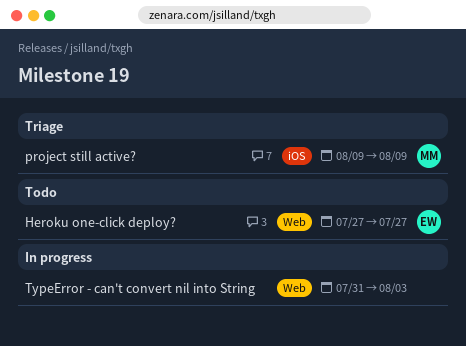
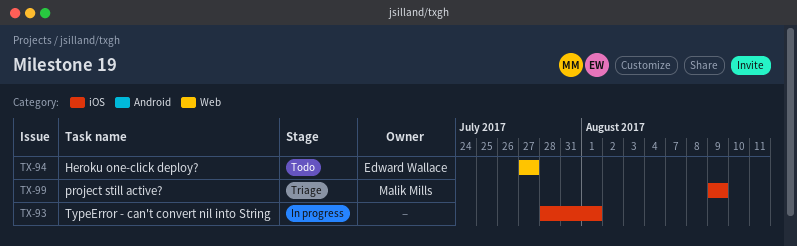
TypeError - can't convert nil into String, label: Web -> iOS
TypeError - can't convert nil into String, start: Jul 31 -> Jul 28
TypeError - can't convert nil into String, due: Aug 3 -> Aug 1

